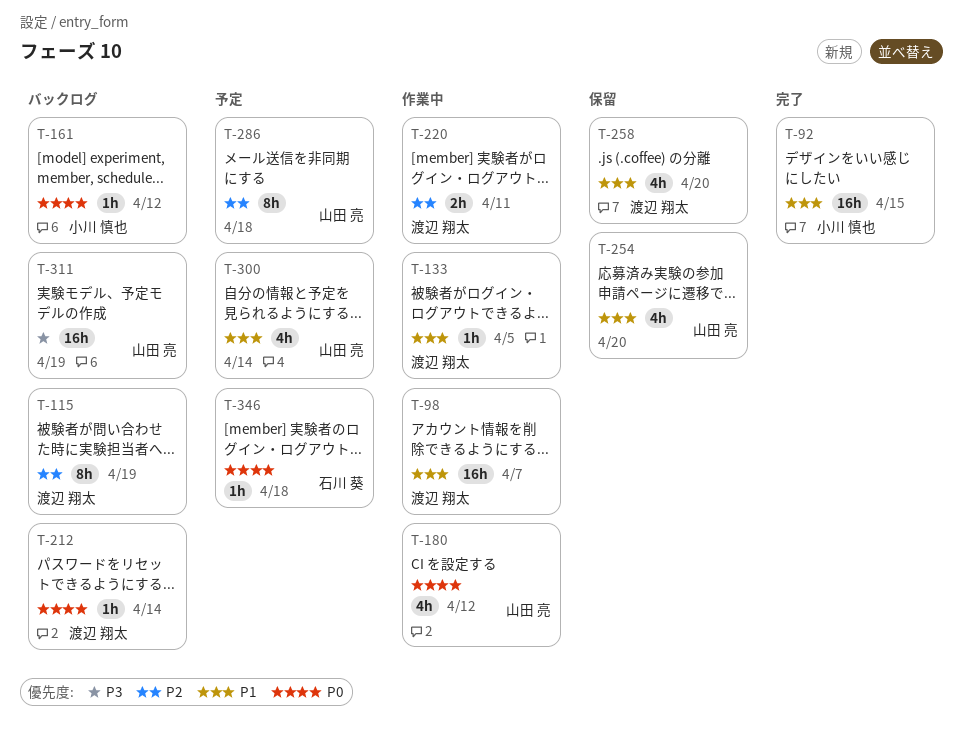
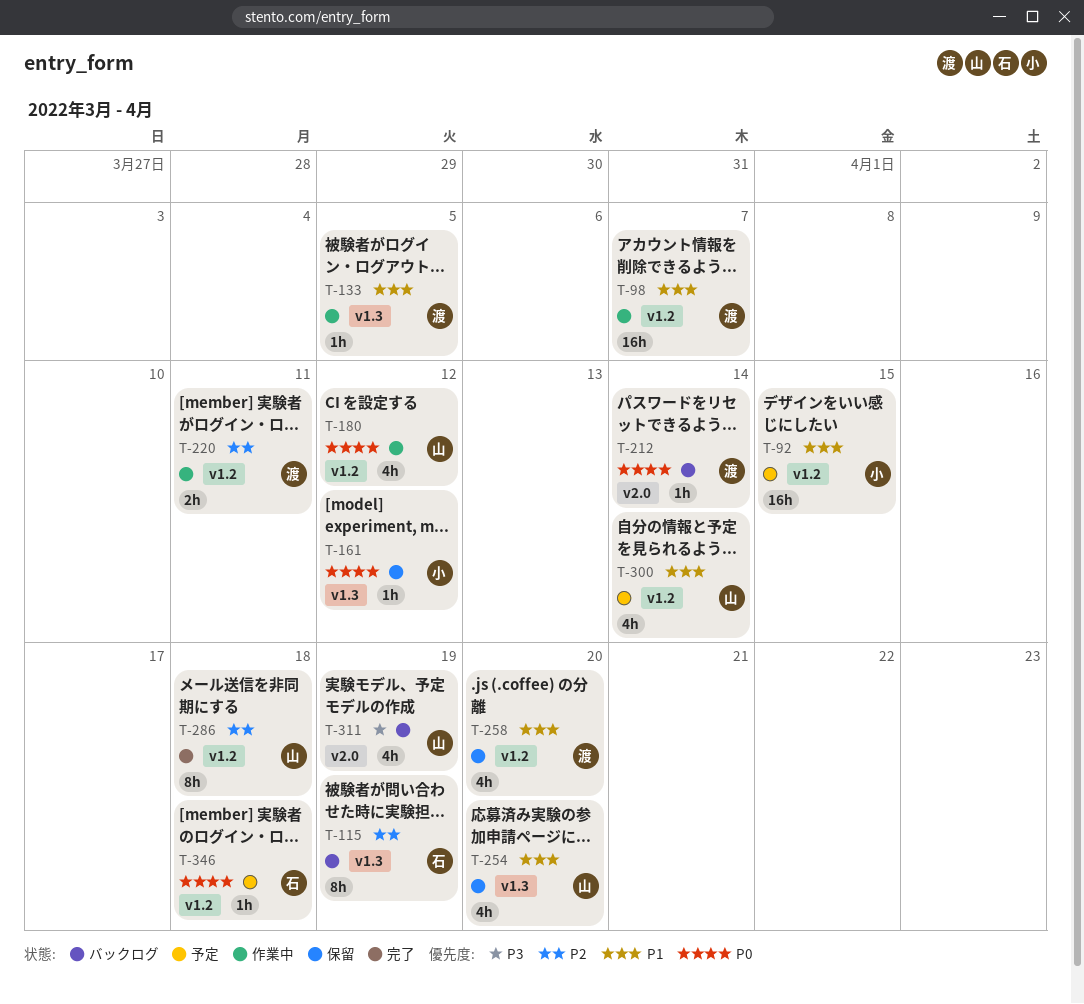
T-92, status: 完了 -> 予定
T-115, owner: 渡辺 翔太 -> 石川 葵
T-161, status: バックログ -> 保留
T-286, status: 予定 -> 完了
T-311, estimate: 16h -> 4h

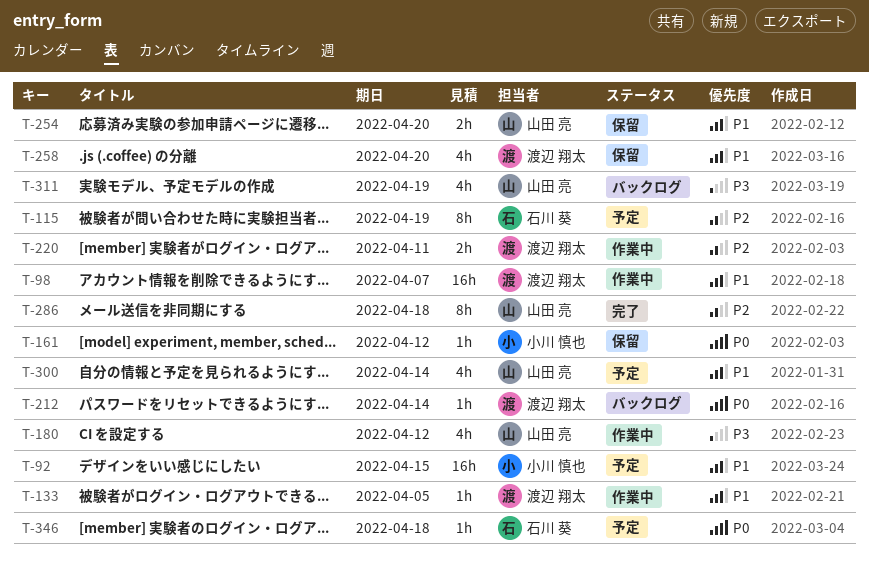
T-115, status: バックログ -> 予定
T-180, priority: P0 -> P3
T-254, estimate: 4h -> 2h

